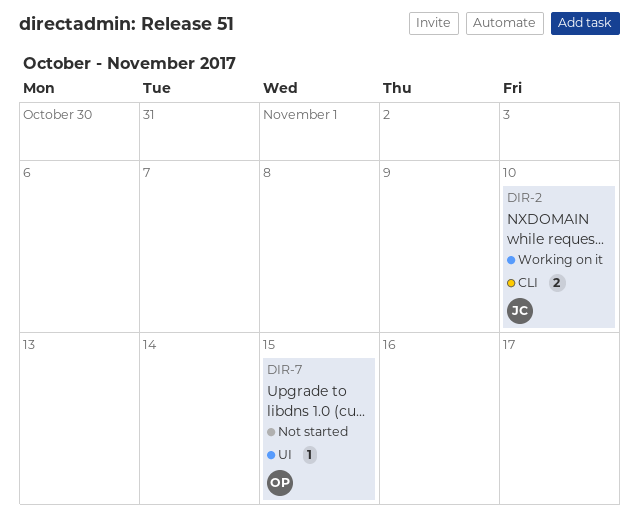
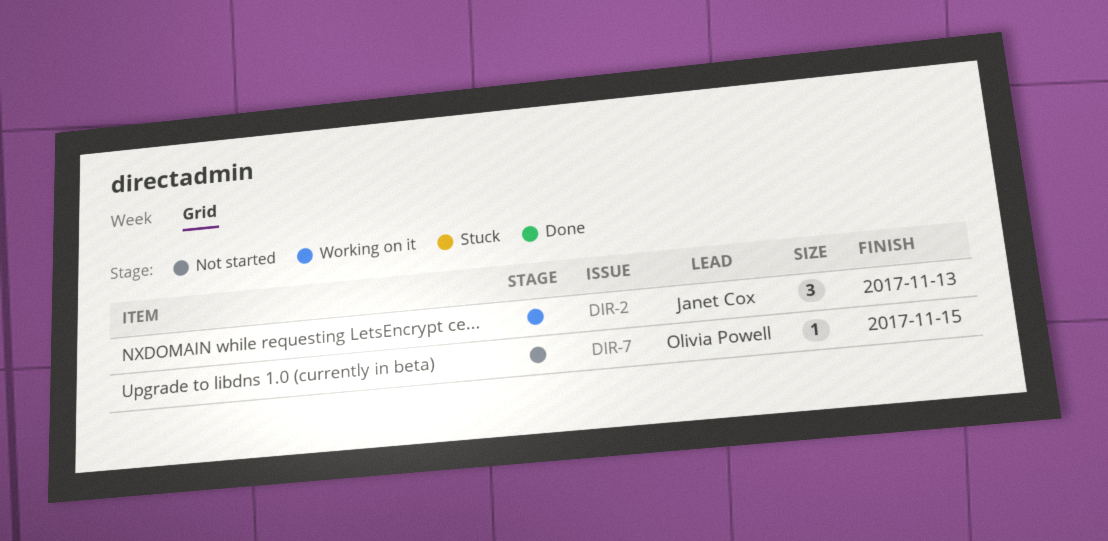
DIR-2, estimate: 2 -> 3
DIR-2, due: Nov 10 -> Nov 13

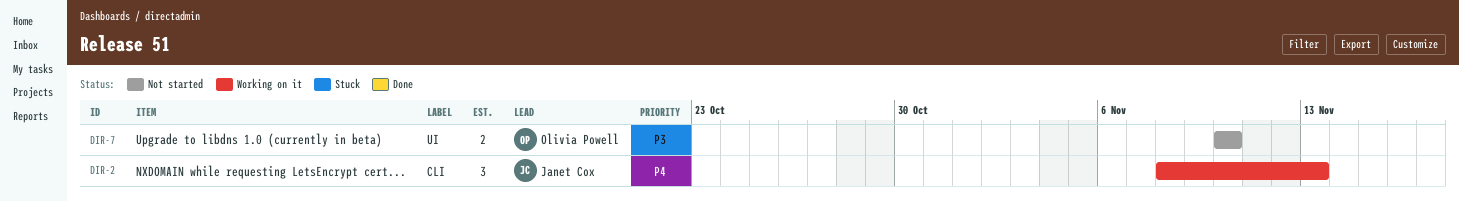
DIR-7, estimate: 1 -> 2
DIR-7, due: Nov 15 -> Nov 10

